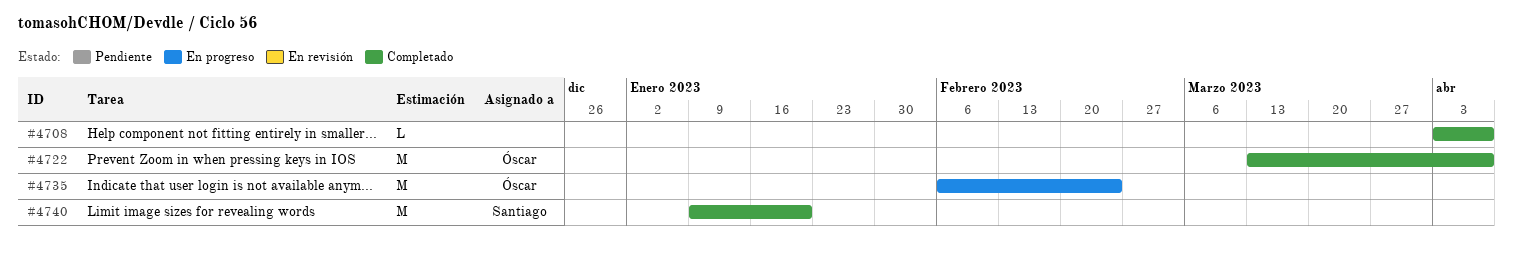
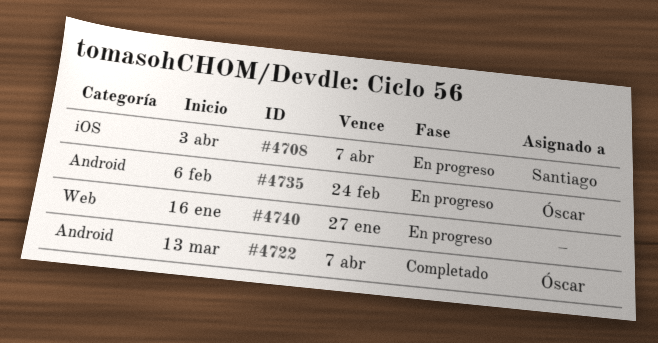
#4708, status: Completado -> En progreso
#4708, owner: none -> Santiago
#4740, status: Completado -> En progreso
#4740, owner: Santiago -> none
#4740, start: Jan 9 -> Jan 16
#4740, due: Jan 20 -> Jan 27

